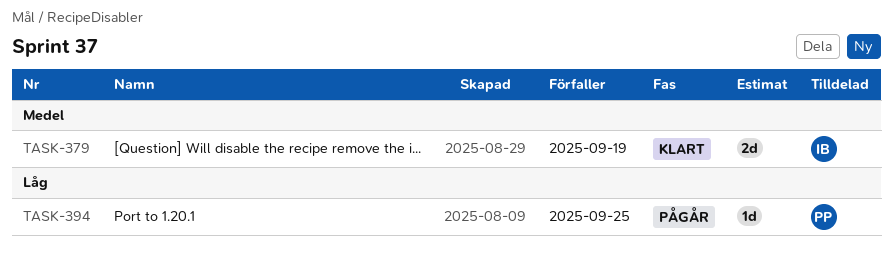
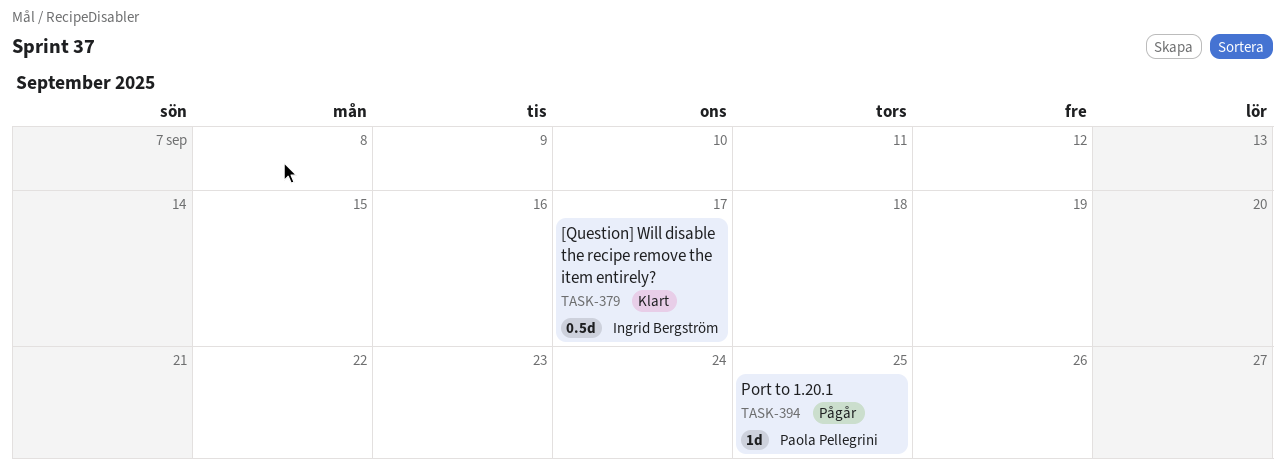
TASK-379, estimate: 2d -> 0.5d
TASK-379, due: Sep 19 -> Sep 17

